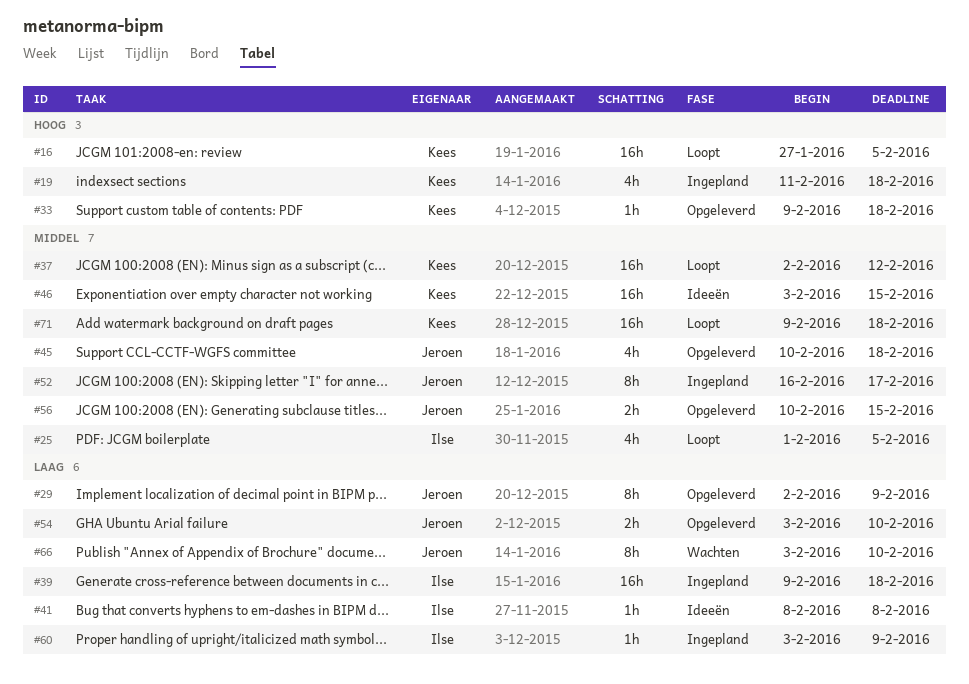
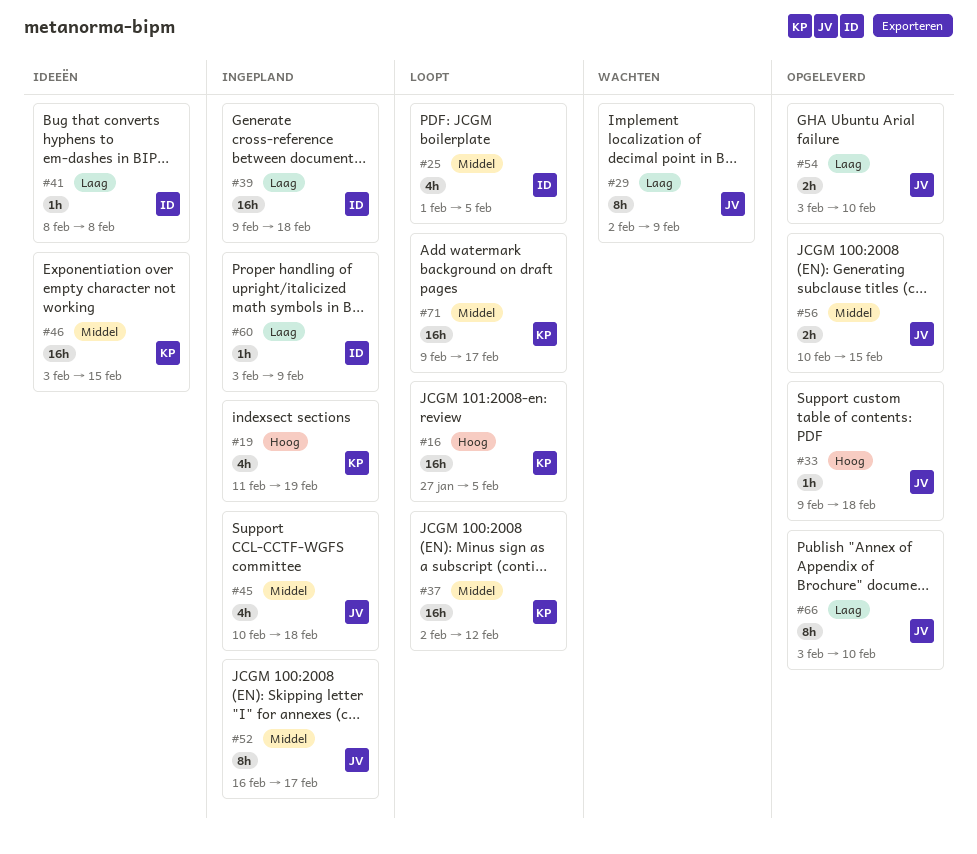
#19, due: Feb 18 -> Feb 19
#29, status: Opgeleverd -> Wachten
#33, owner: Kees -> Jeroen
#45, status: Opgeleverd -> Ingepland
#66, status: Wachten -> Opgeleverd
#71, due: Feb 18 -> Feb 17

